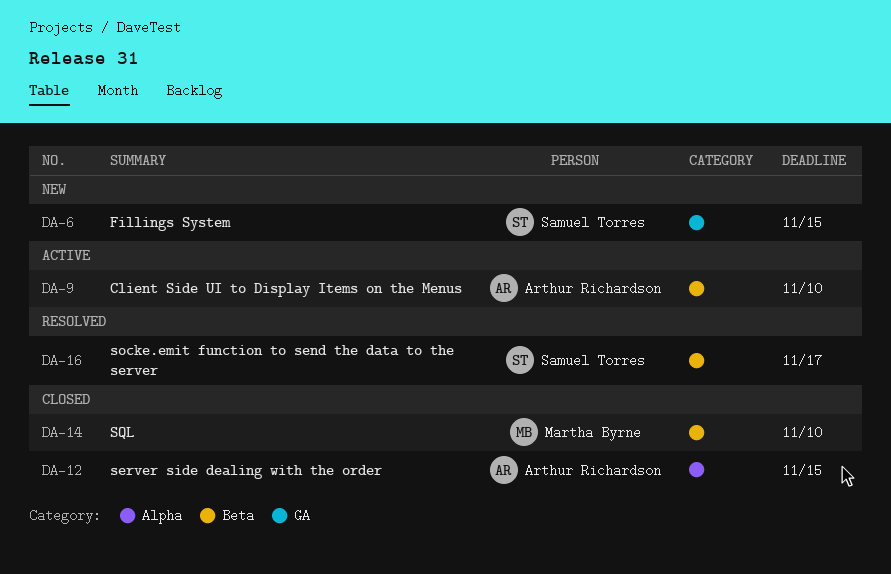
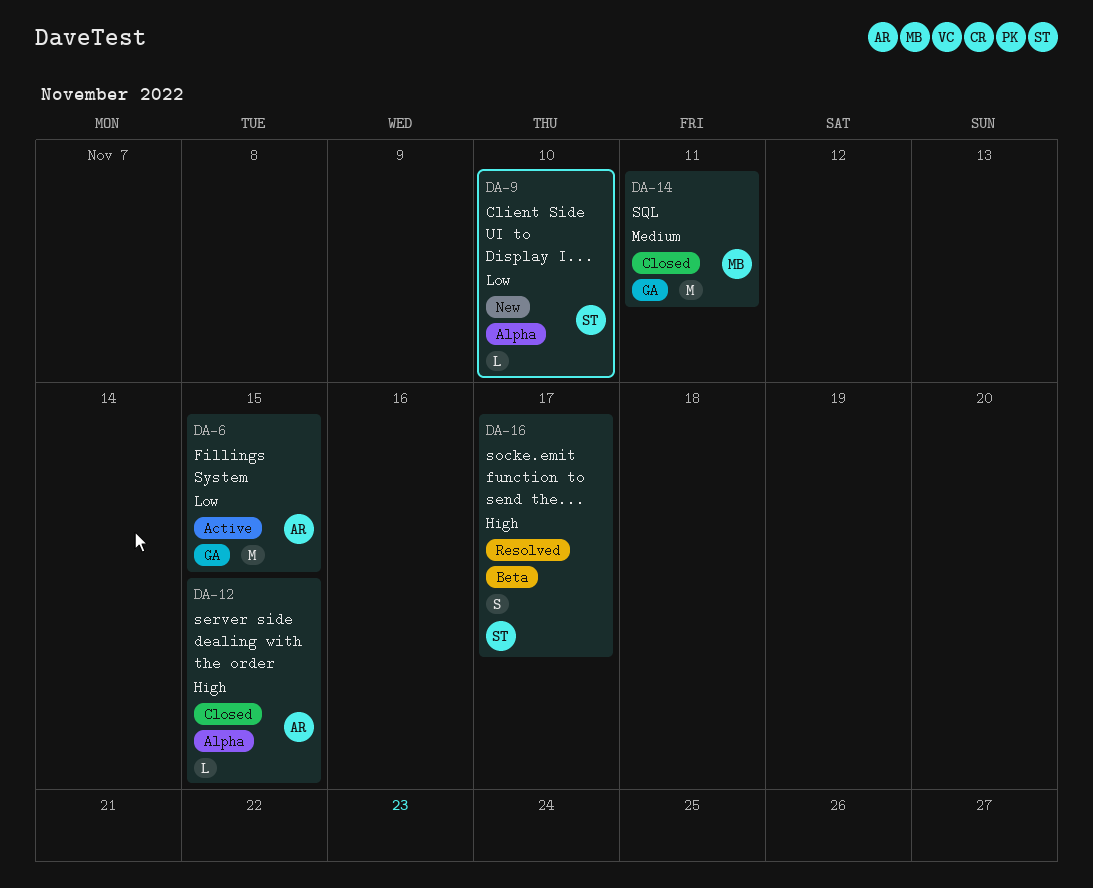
DA-6, status: New -> Active
DA-6, owner: Samuel Torres -> Arthur Richardson
DA-9, status: Active -> New
DA-9, owner: Arthur Richardson -> Samuel Torres
DA-9, label: Beta -> Alpha
DA-14, label: Beta -> GA
DA-14, due: Nov 10 -> Nov 11

